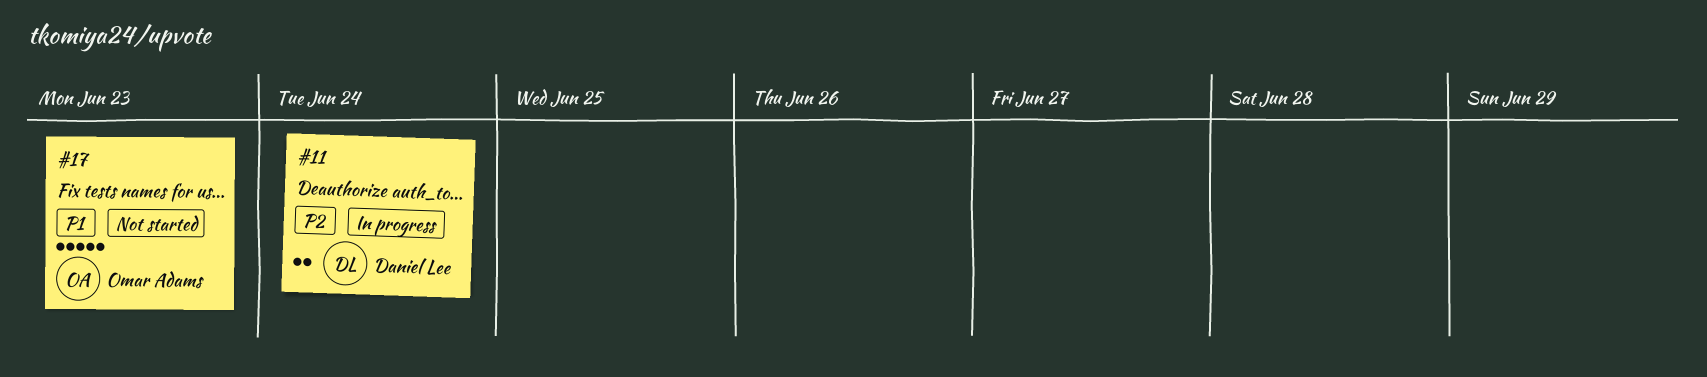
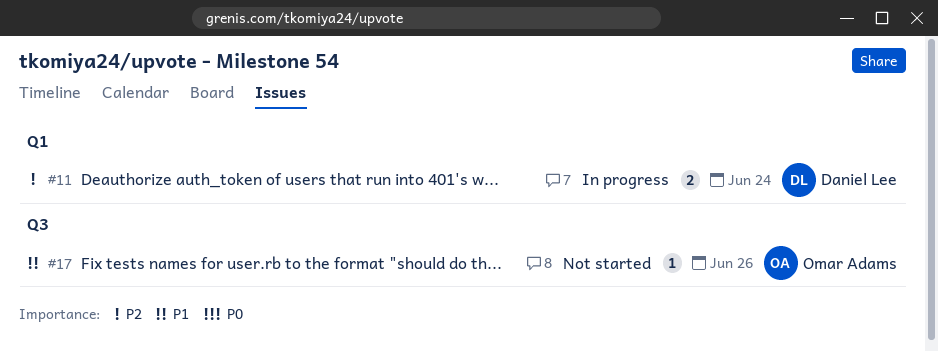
#17, estimate: 5 -> 1
#17, due: Jun 23 -> Jun 26

